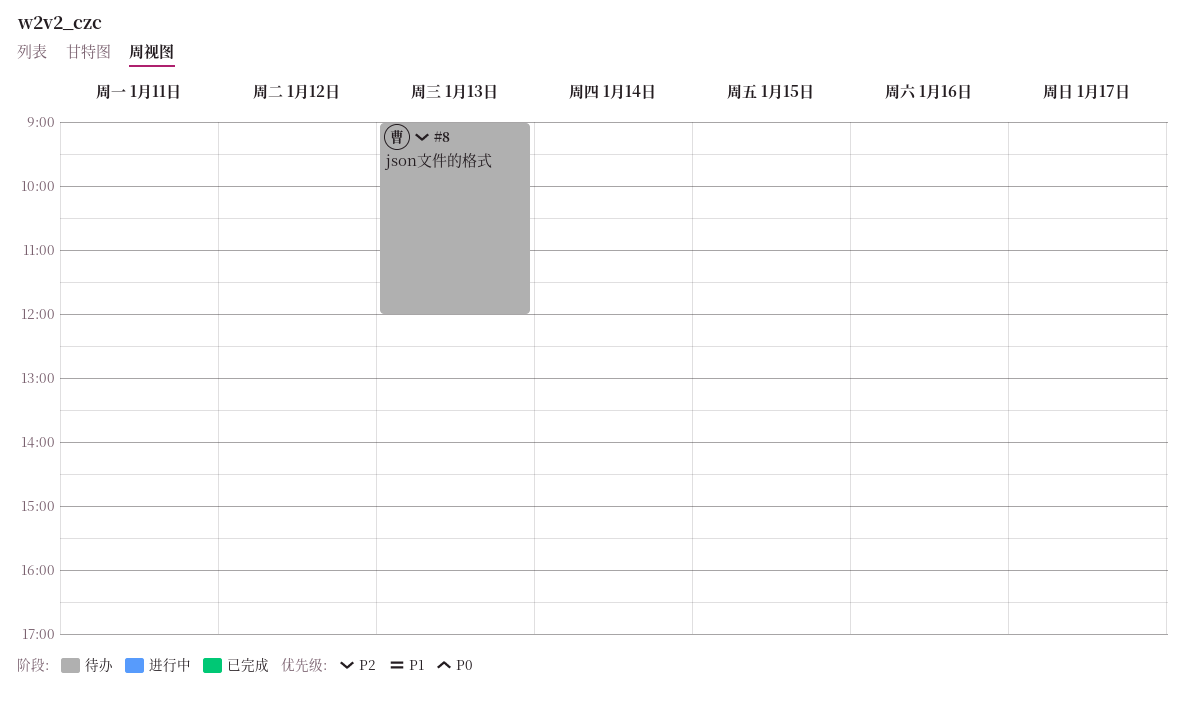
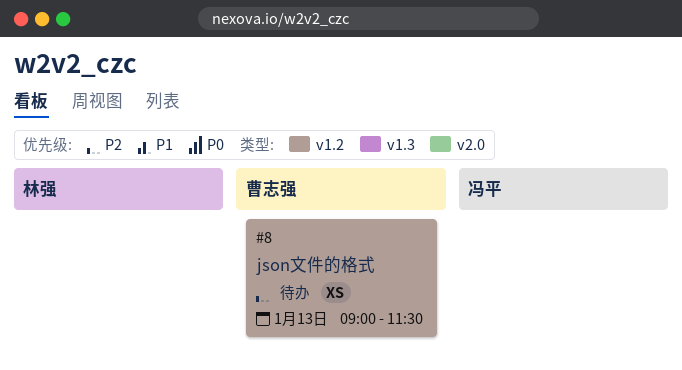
#8, ends: 12:00 -> 11:30

